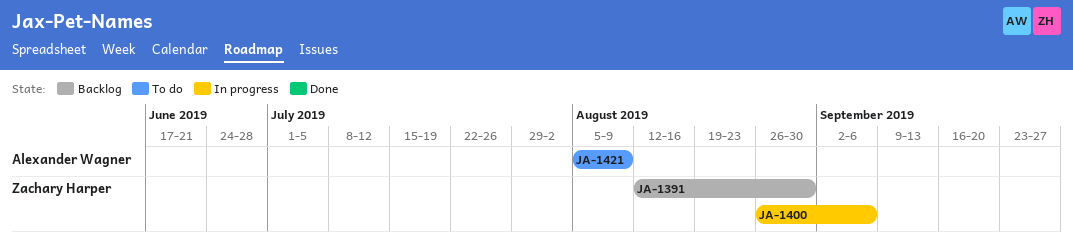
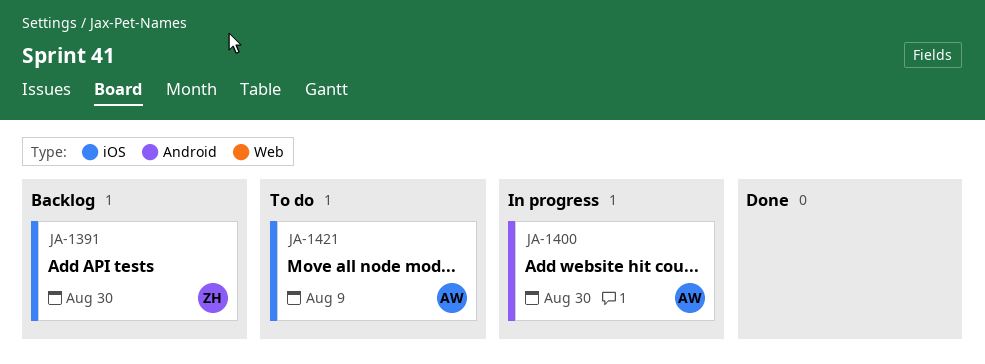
JA-1400, owner: Zachary Harper -> Alexander Wagner
JA-1400, due: Sep 6 -> Aug 30

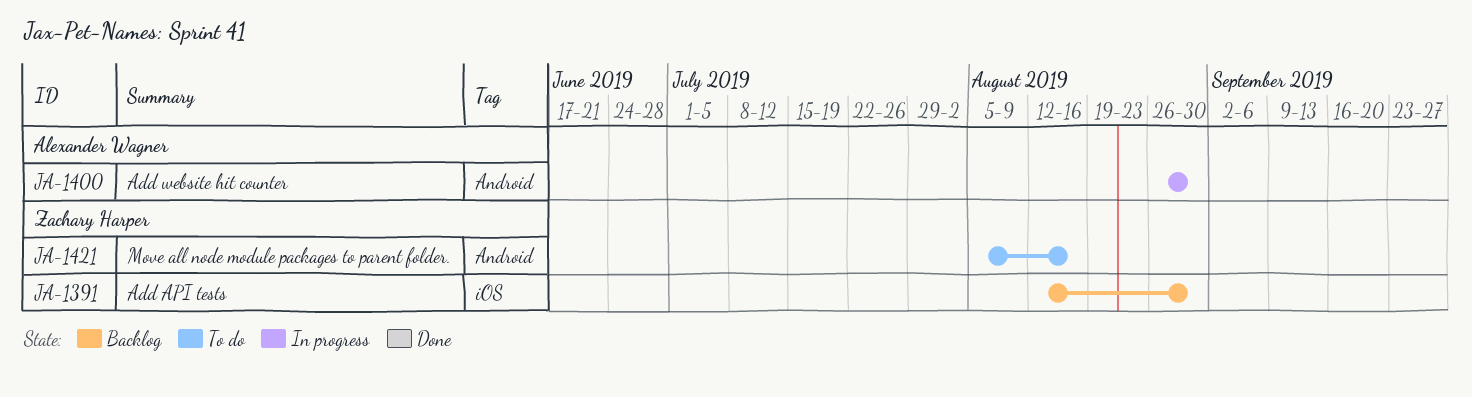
JA-1421, owner: Alexander Wagner -> Zachary Harper
JA-1421, label: iOS -> Android
JA-1421, due: Aug 9 -> Aug 16

